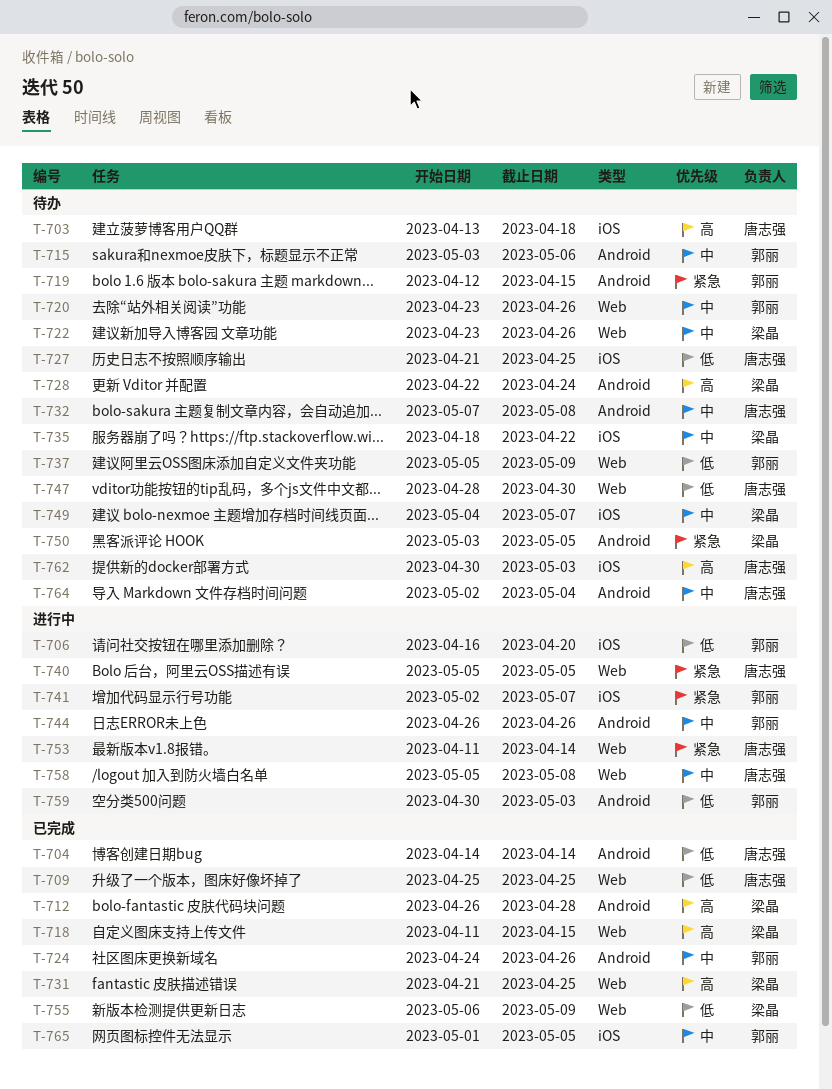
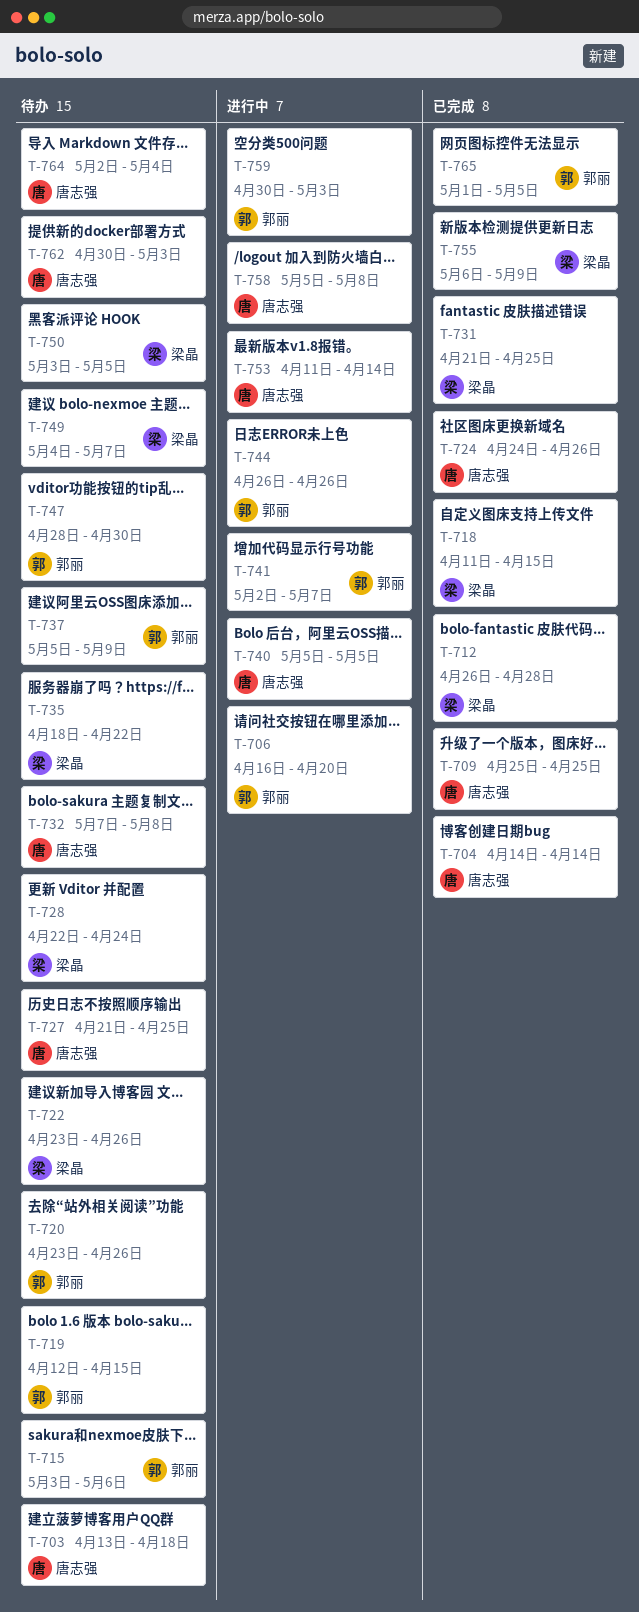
T-724, owner: 郭丽 -> 唐志强
T-747, owner: 唐志强 -> 郭丽

